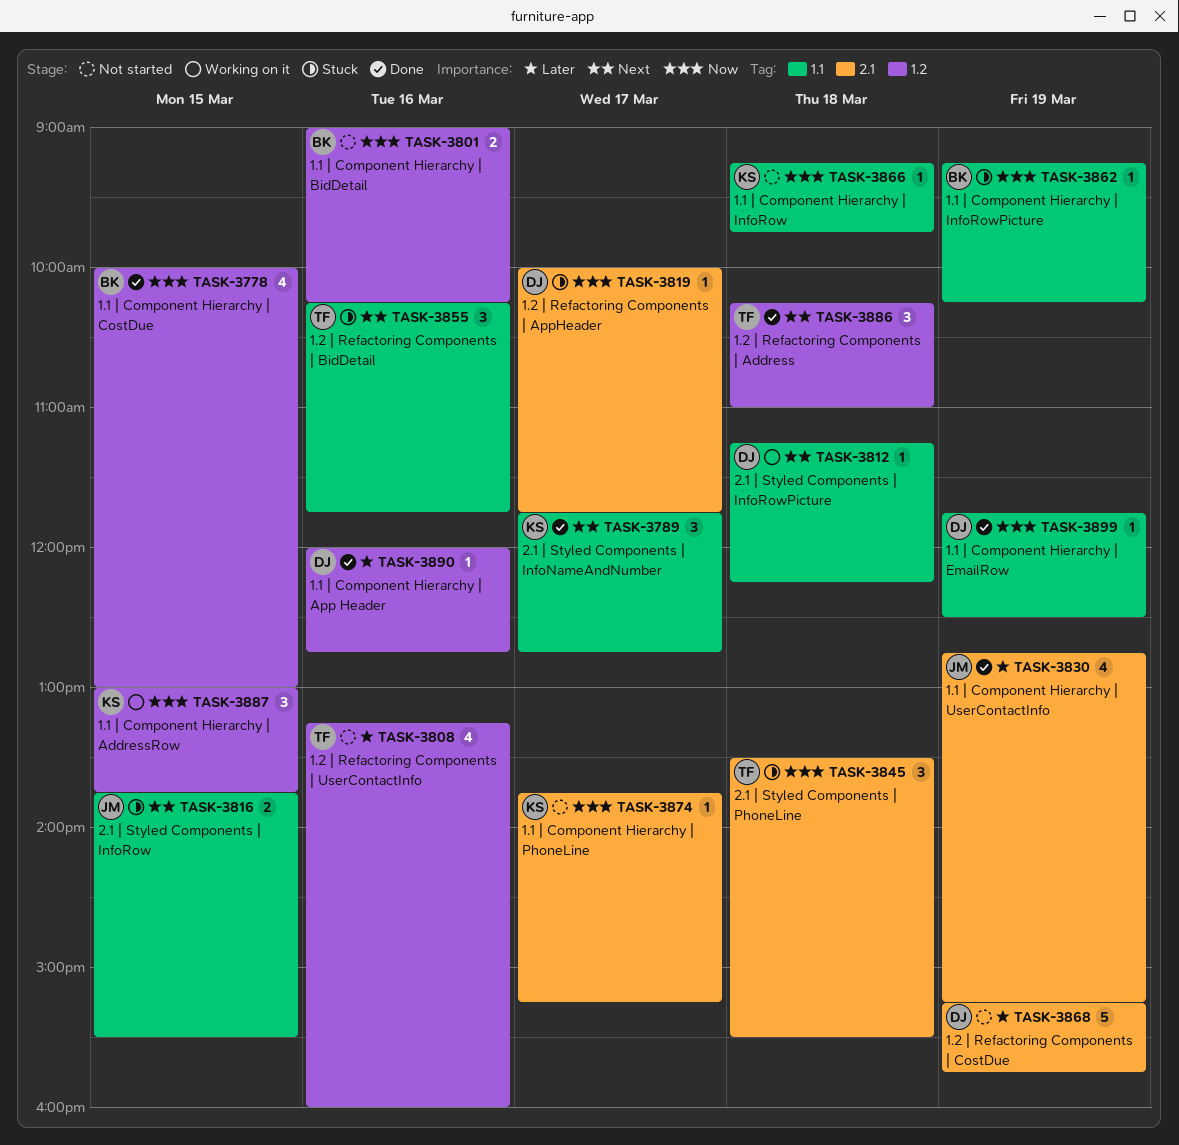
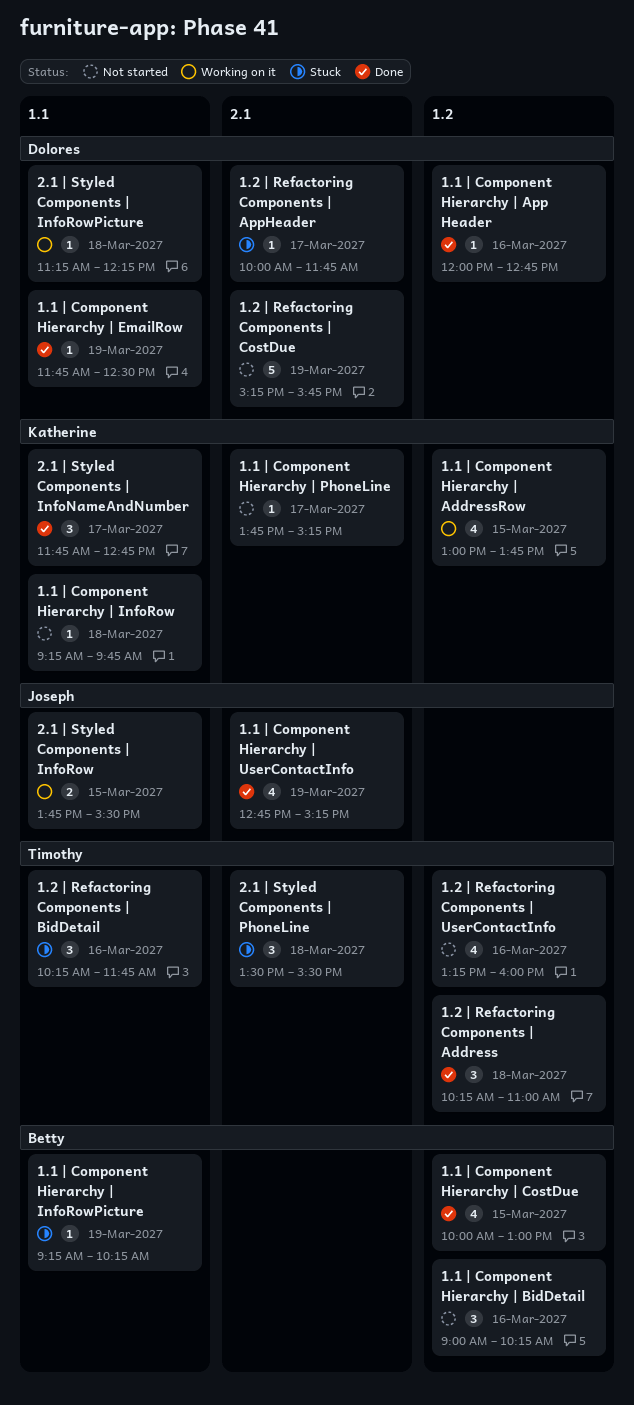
1.1 | Component Hierarchy | AddressRow, estimate: 3 -> 4
1.1 | Component Hierarchy | BidDetail, estimate: 2 -> 3
2.1 | Styled Components | InfoRow, status: Stuck -> Working on it

